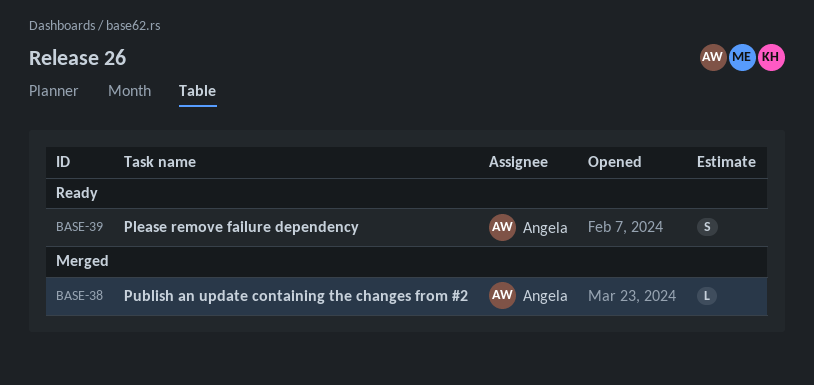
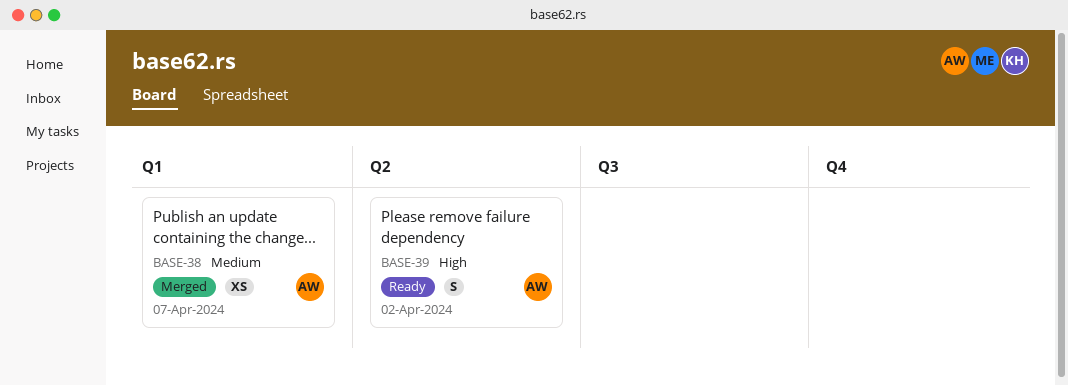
BASE-38, estimate: L -> XS

